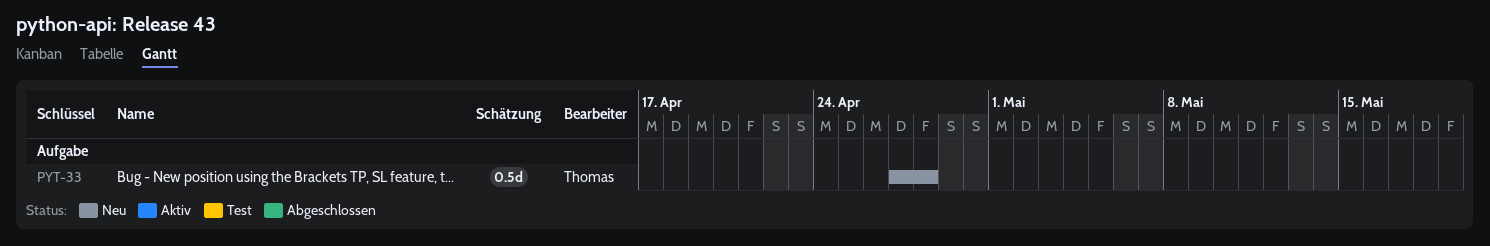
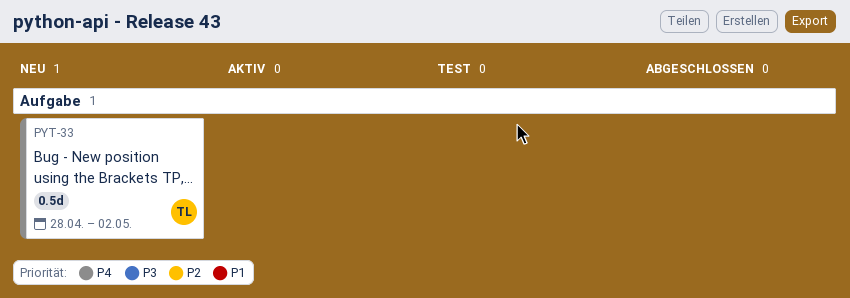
PYT-33, start: Apr 27 -> Apr 28
PYT-33, due: Apr 28 -> May 2

